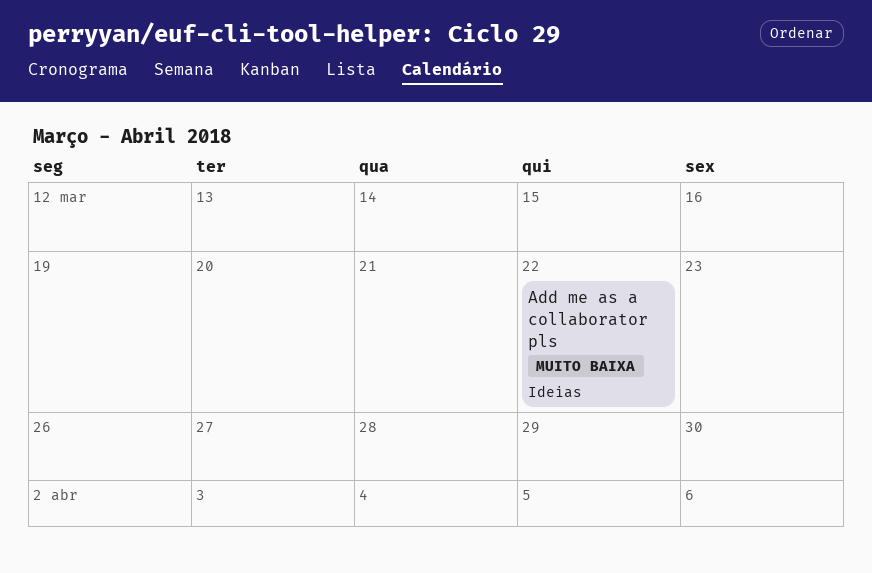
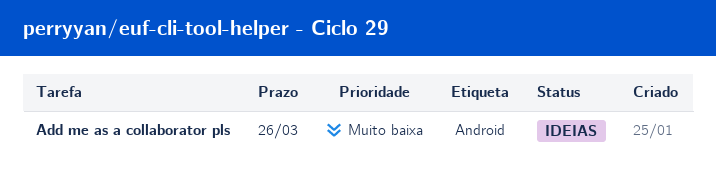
Add me as a collaborator pls, due: Mar 22 -> Mar 26

